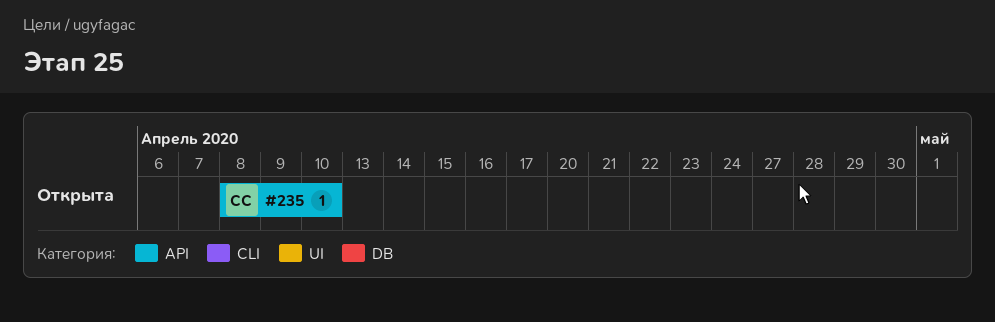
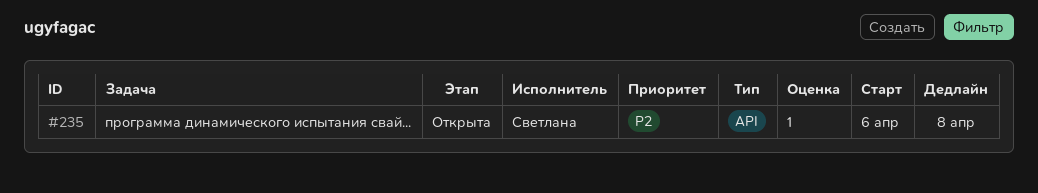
#235, start: Apr 8 -> Apr 6
#235, due: Apr 10 -> Apr 8

